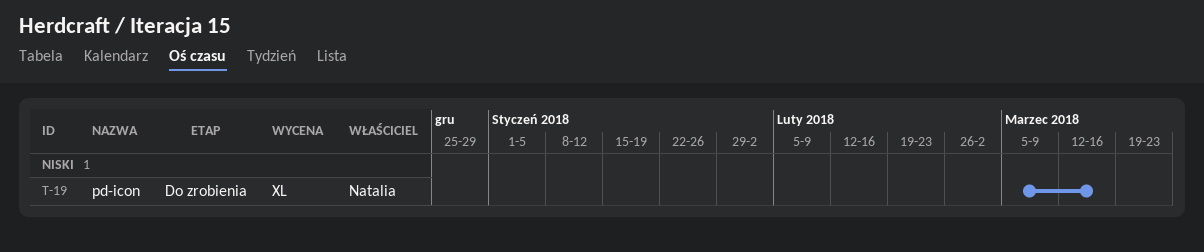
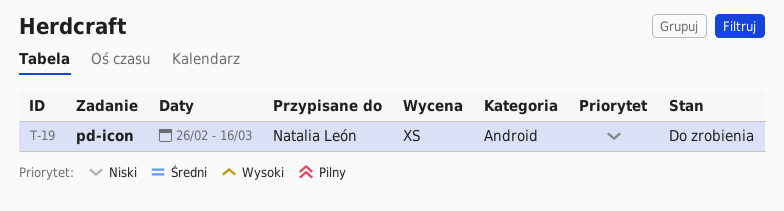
T-19, estimate: XL -> XS
T-19, start: Mar 5 -> Feb 26

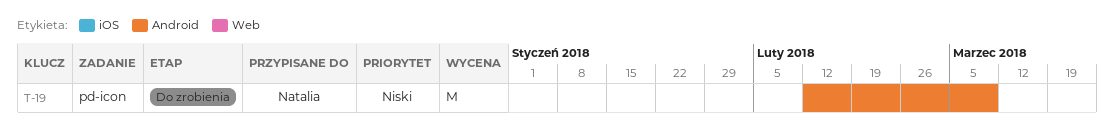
T-19, estimate: XS -> M
T-19, start: Feb 26 -> Feb 12
T-19, due: Mar 16 -> Mar 9

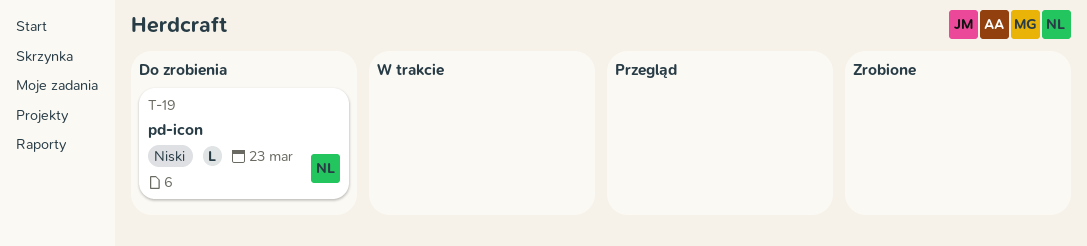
T-19, estimate: M -> L
T-19, due: Mar 9 -> Mar 23

